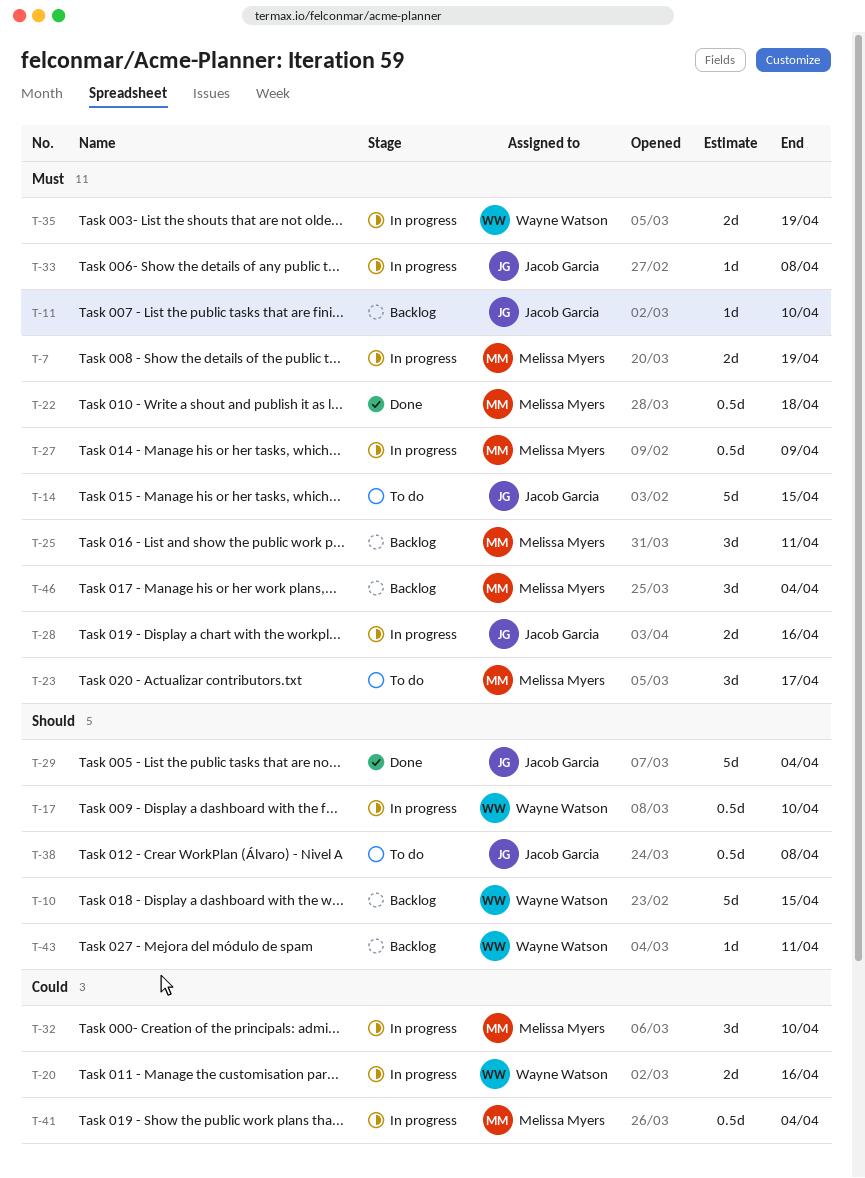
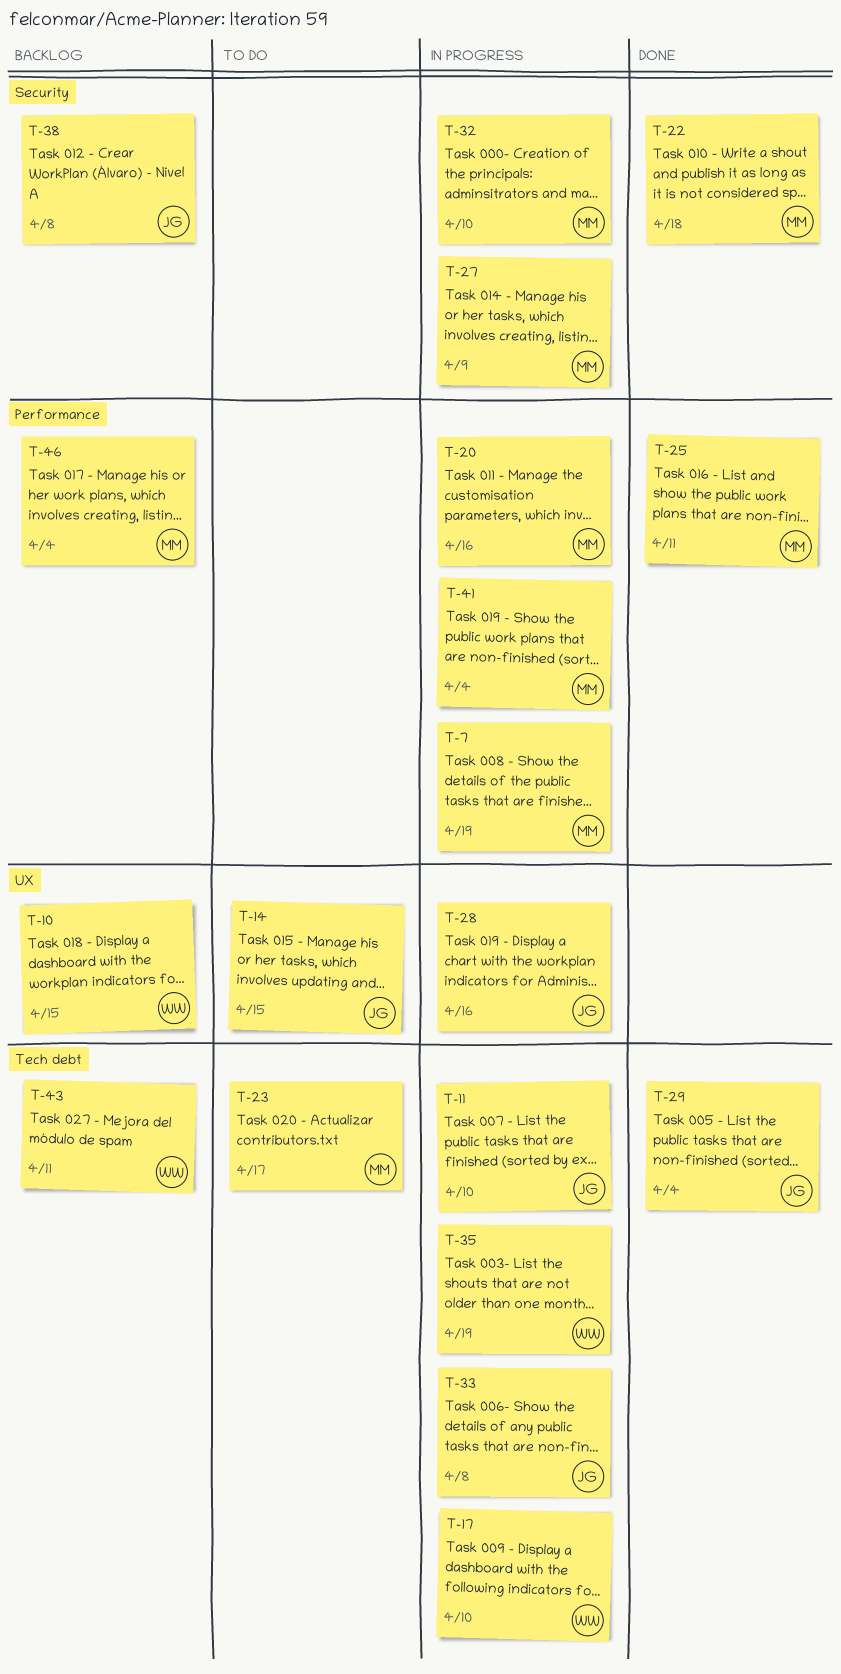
T-11, status: Backlog -> In progress
T-20, owner: Wayne Watson -> Melissa Myers
T-25, status: Backlog -> Done
T-38, status: To do -> Backlog

